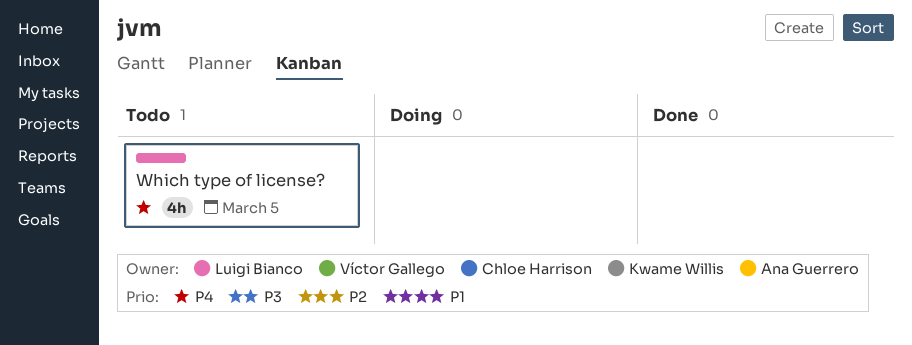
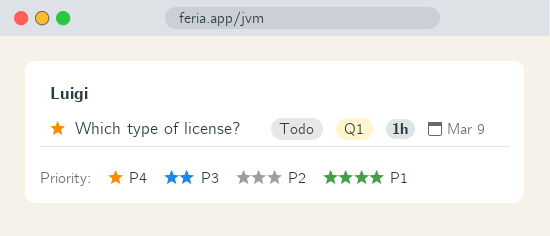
Which type of license?, estimate: 4h -> 1h
Which type of license?, due: Mar 5 -> Mar 9

